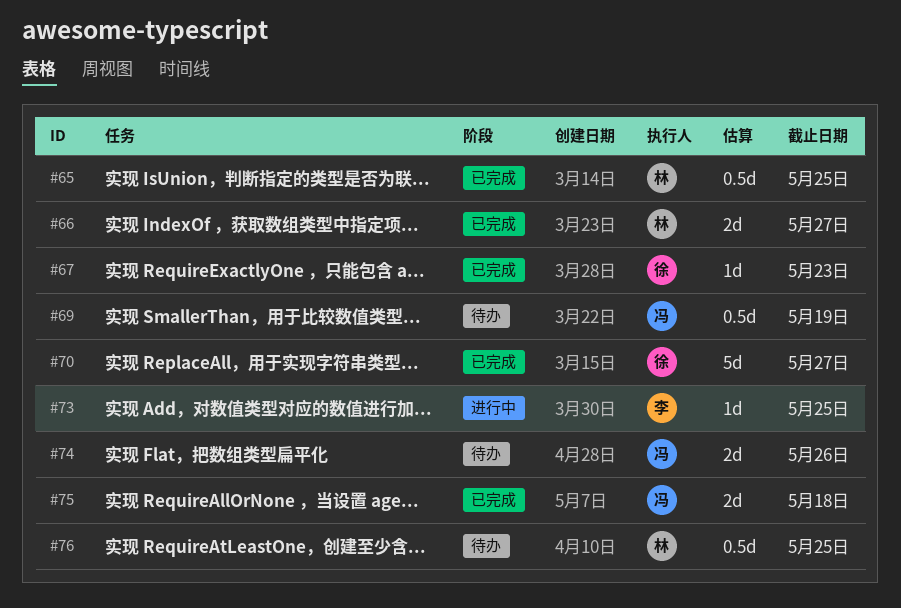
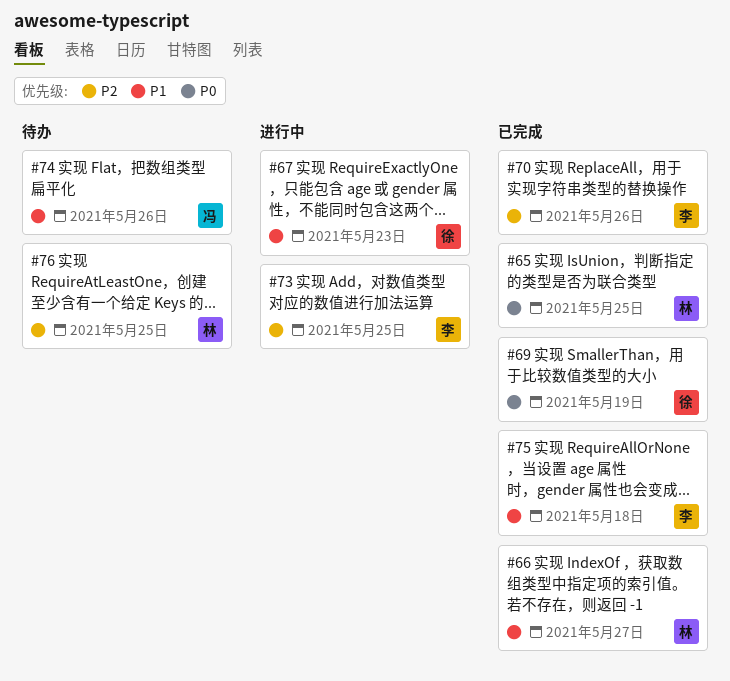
#67, status: 已完成 -> 进行中
#69, status: 待办 -> 已完成
#69, owner: 冯 -> 徐
#70, owner: 徐 -> 李
#70, due: May 27 -> May 26
#75, owner: 冯 -> 李

